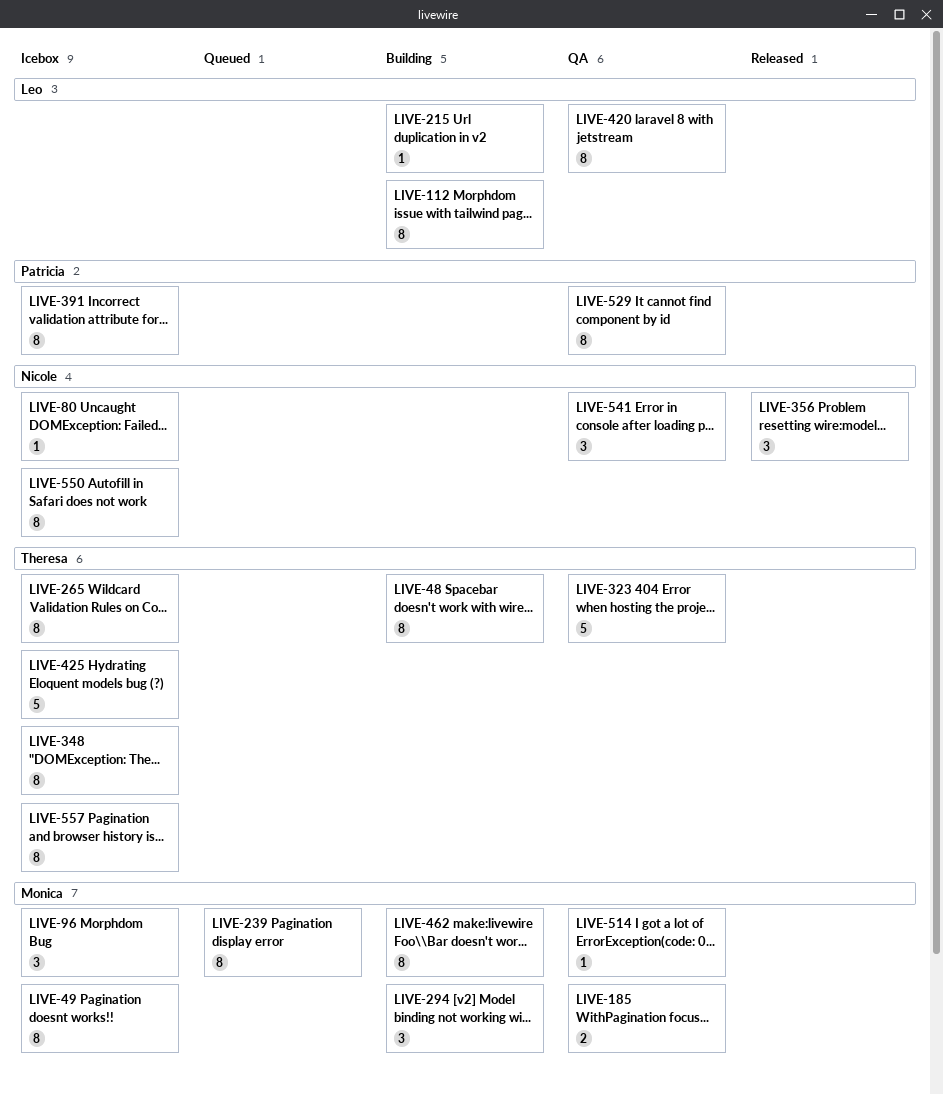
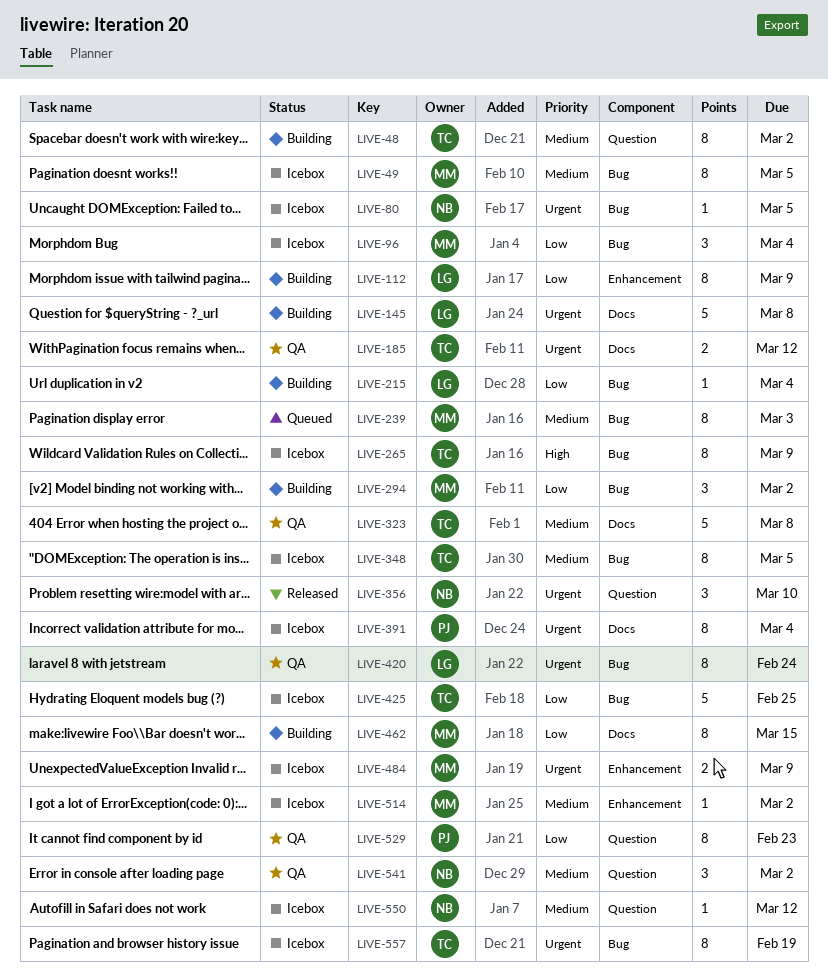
LIVE-145: none -> present
LIVE-185, owner: Monica -> Theresa
LIVE-484: none -> present
LIVE-514, status: QA -> Icebox
LIVE-550, estimate: 8 -> 1

